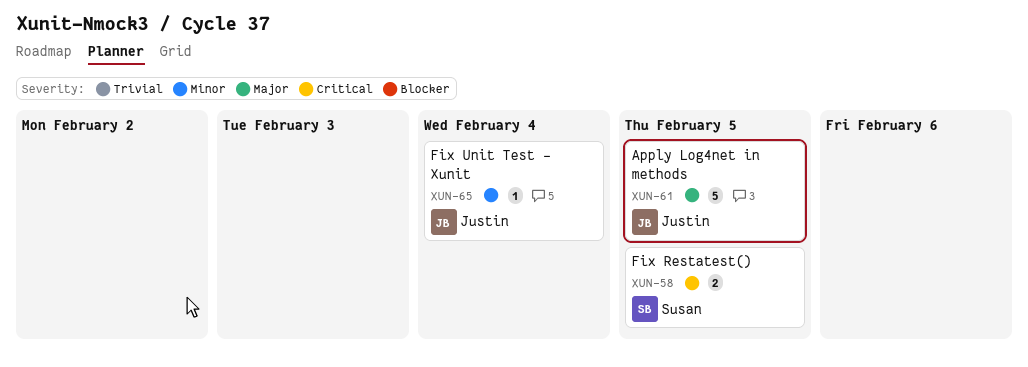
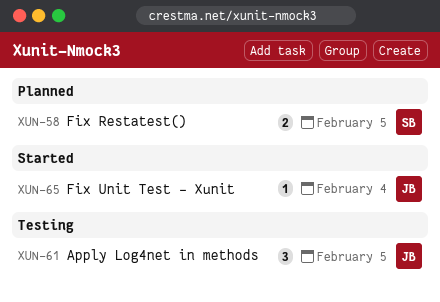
XUN-61, estimate: 5 -> 3

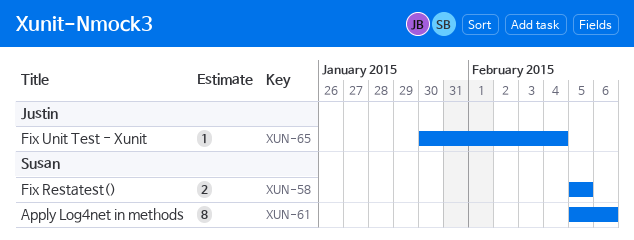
XUN-61, owner: Justin -> Susan
XUN-61, estimate: 3 -> 8
XUN-61, due: Feb 5 -> Feb 6

